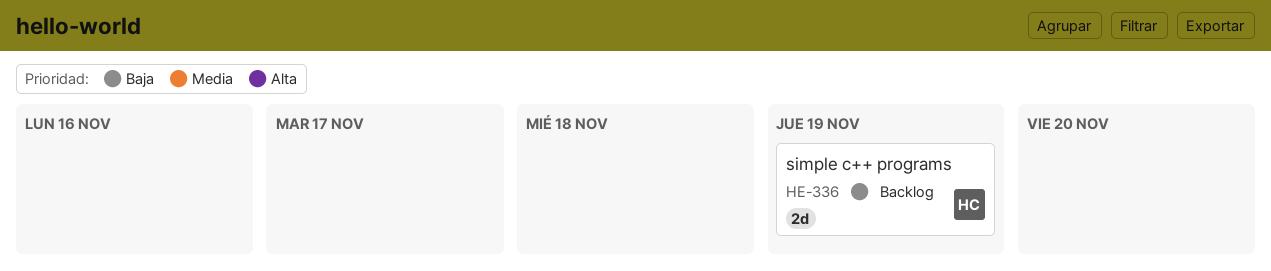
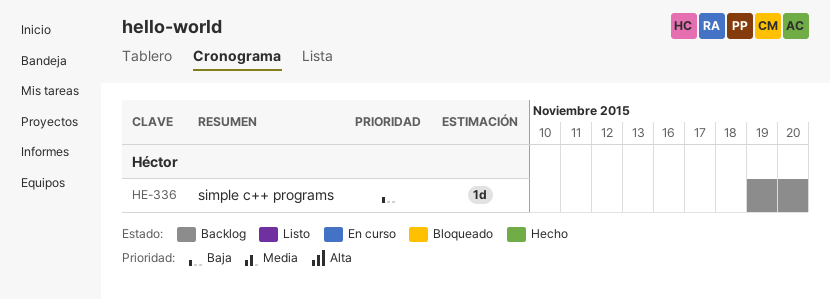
HE-336, estimate: 2d -> 1d
HE-336, due: Nov 19 -> Nov 20

